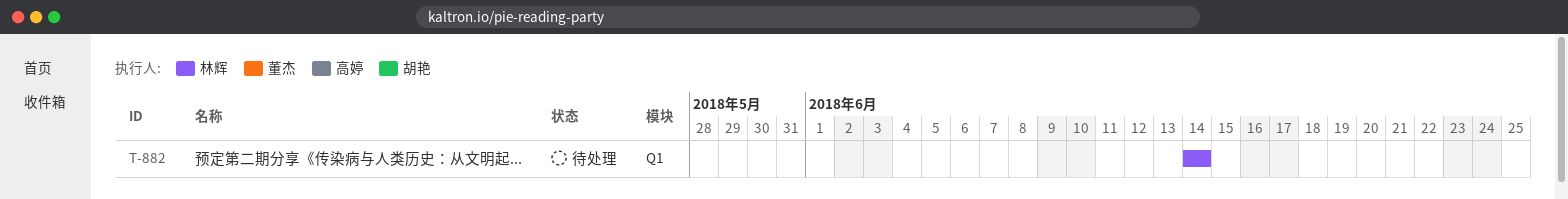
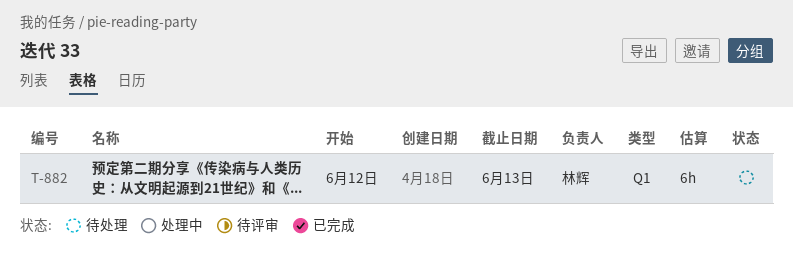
T-882, start: Jun 14 -> Jun 12
T-882, due: Jun 14 -> Jun 13

